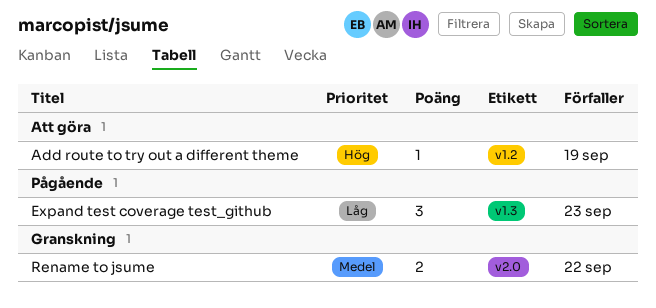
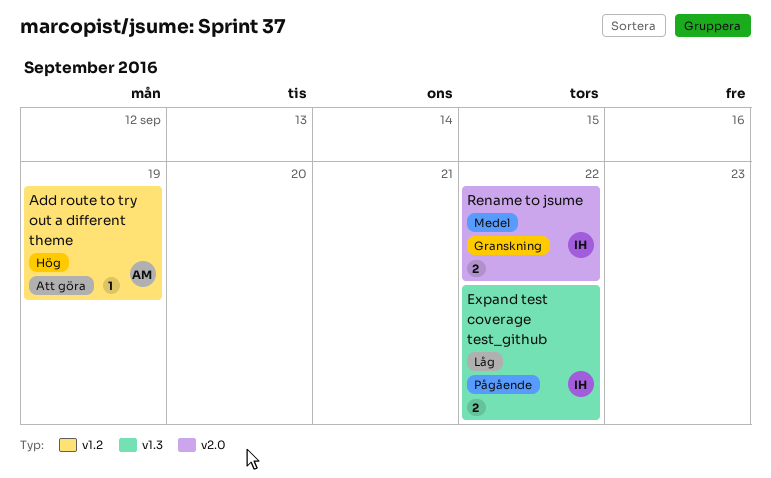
Expand test coverage test_github, estimate: 3 -> 2
Expand test coverage test_github, due: Sep 23 -> Sep 22

